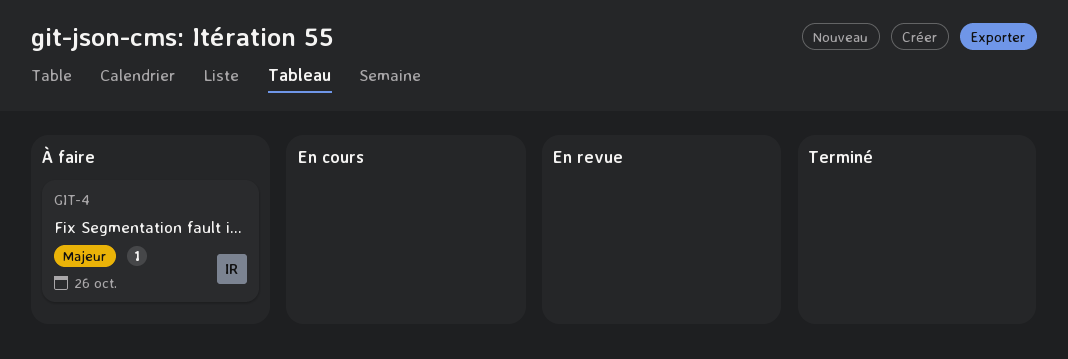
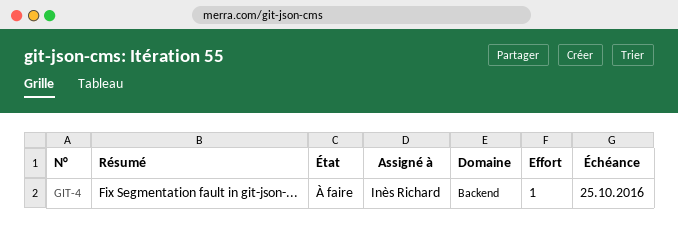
GIT-4, due: Oct 26 -> Oct 25

